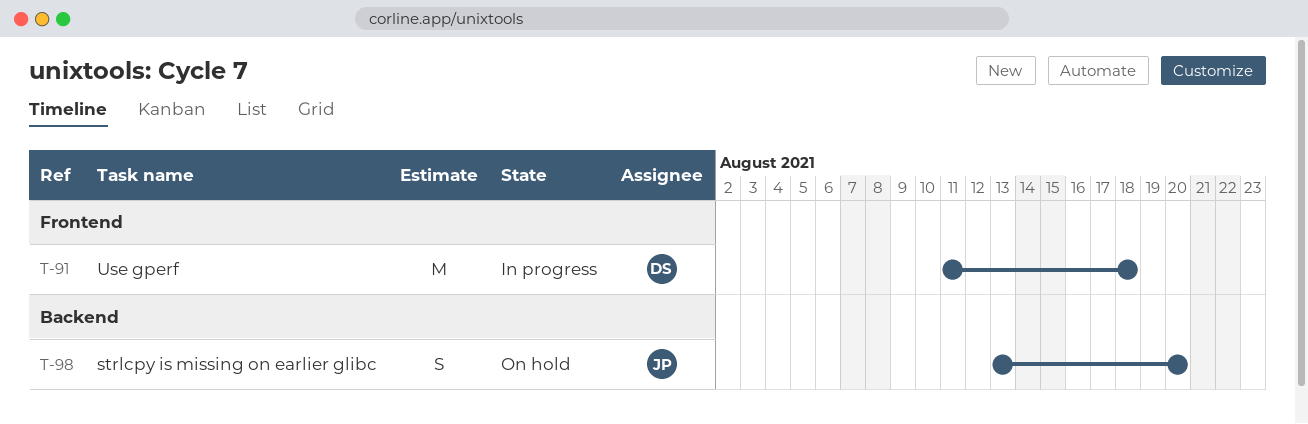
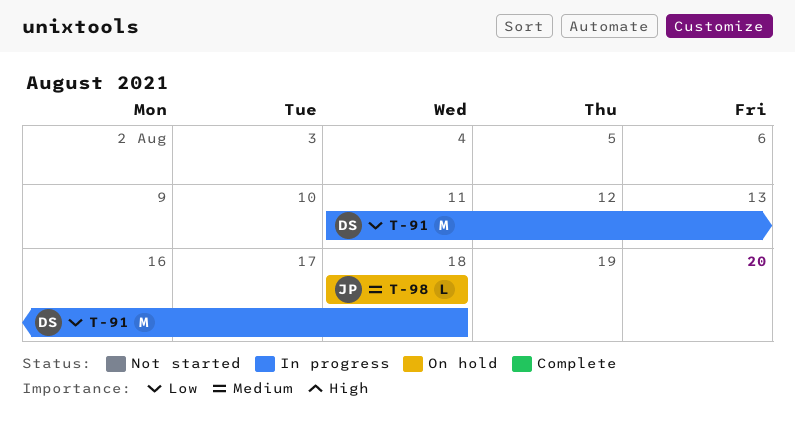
T-98, estimate: S -> L
T-98, start: Aug 13 -> Aug 18
T-98, due: Aug 20 -> Aug 18

